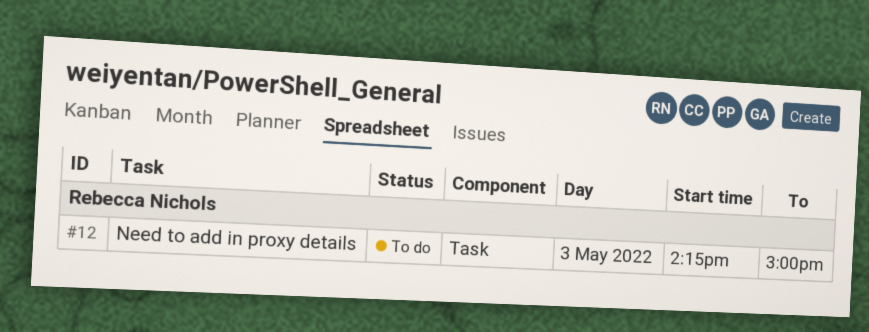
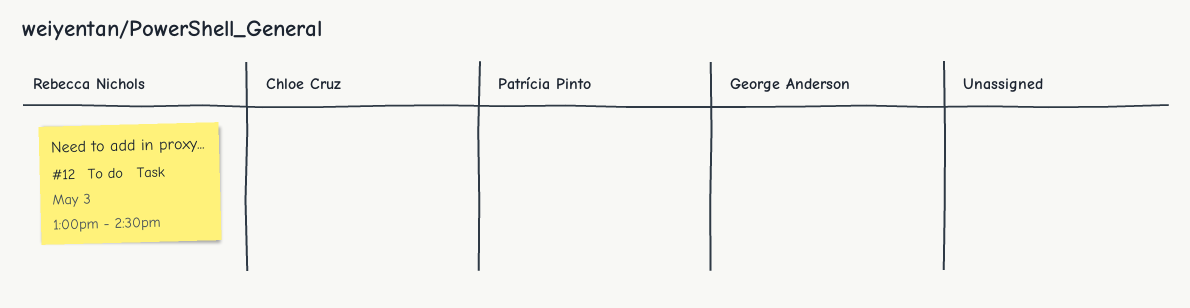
#12, begins: 14:15 -> 13:00
#12, ends: 15:00 -> 14:30

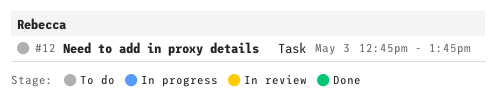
#12, begins: 13:00 -> 12:45
#12, ends: 14:30 -> 13:45

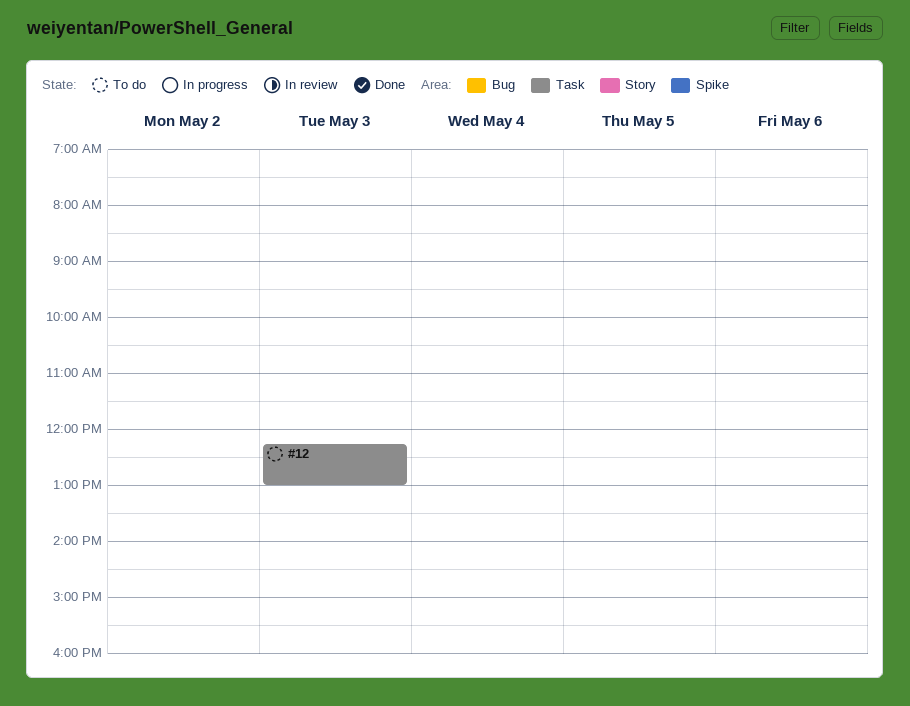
#12, begins: 12:45 -> 12:15
#12, ends: 13:45 -> 13:00

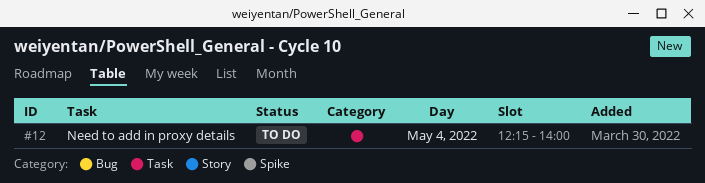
#12, day: May 3 -> May 4
#12, ends: 13:00 -> 14:00

